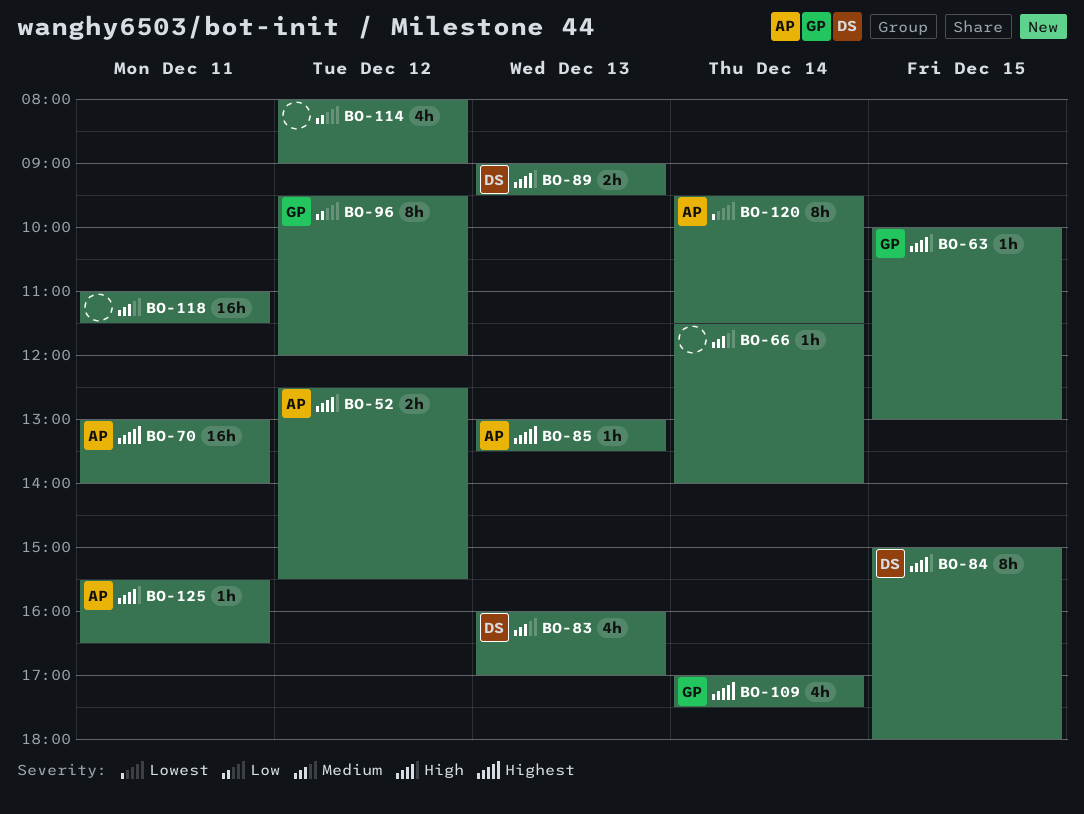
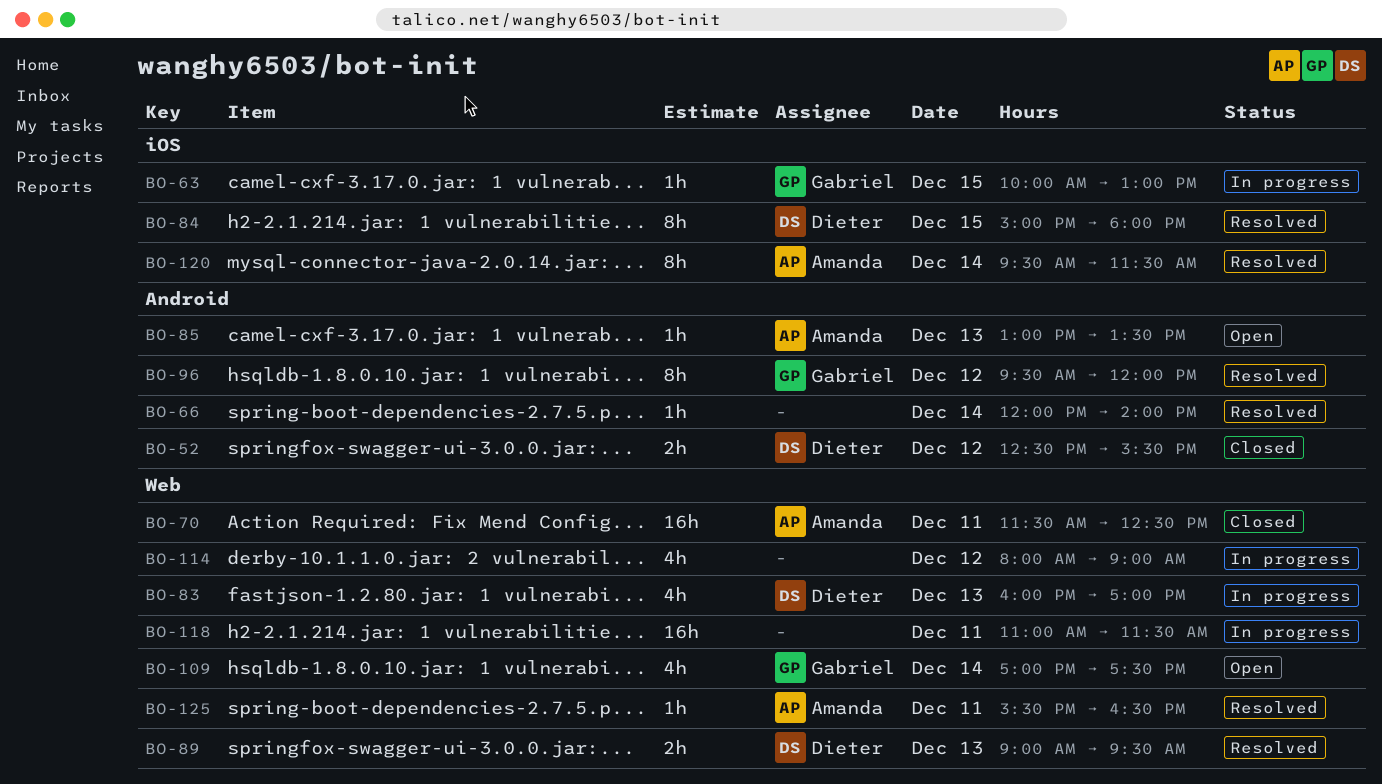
BO-52, owner: Amanda -> Dieter
BO-66, begins: 11:30 -> 12:00
BO-70, begins: 13:00 -> 11:30
BO-70, ends: 14:00 -> 12:30

